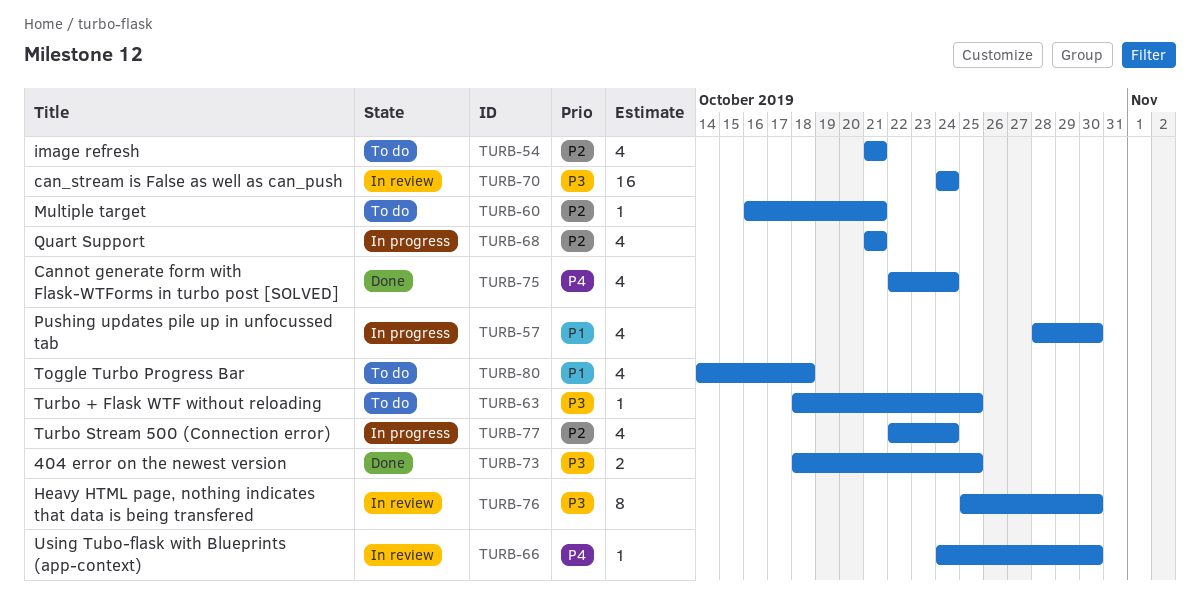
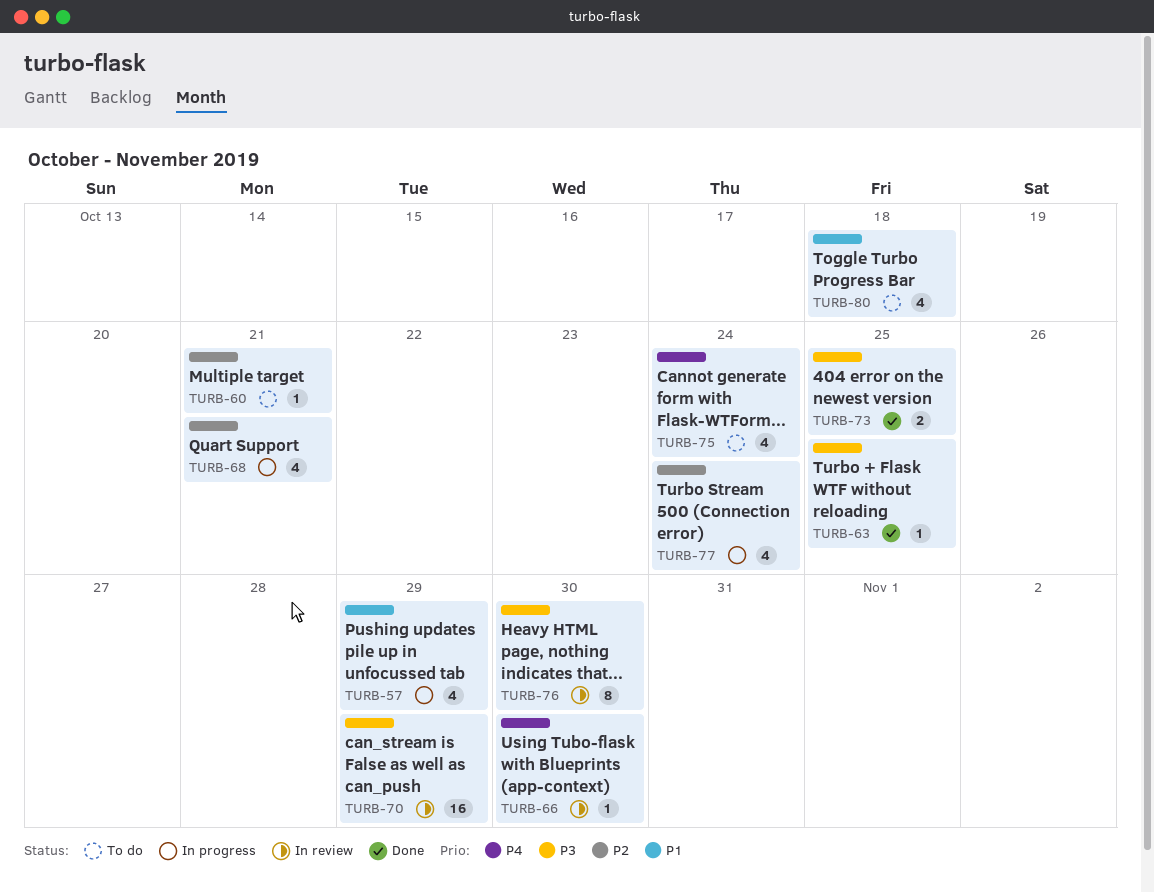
TURB-54: present -> none
TURB-57, due: Oct 30 -> Oct 29
TURB-63, status: To do -> Done
TURB-70, due: Oct 24 -> Oct 29
TURB-75, status: Done -> To do

